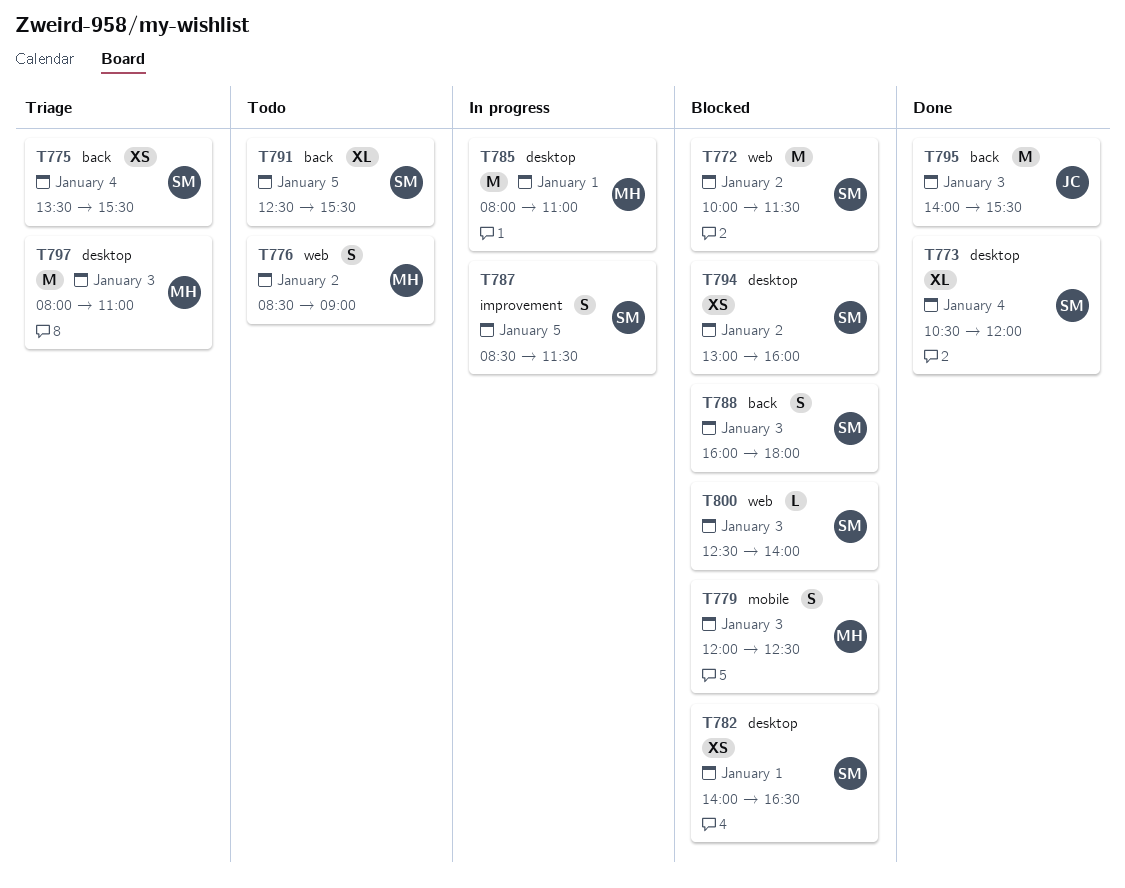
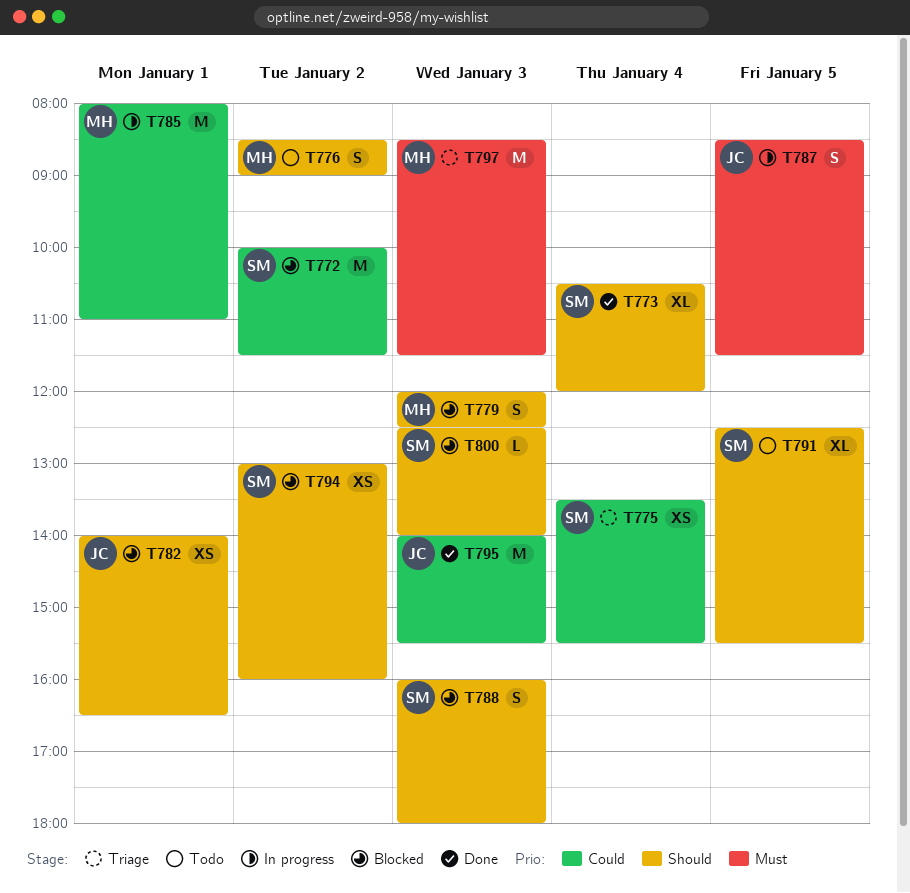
T782, owner: SM -> JC
T787, owner: SM -> JC
T797, begins: 08:00 -> 08:30
T797, ends: 11:00 -> 11:30

